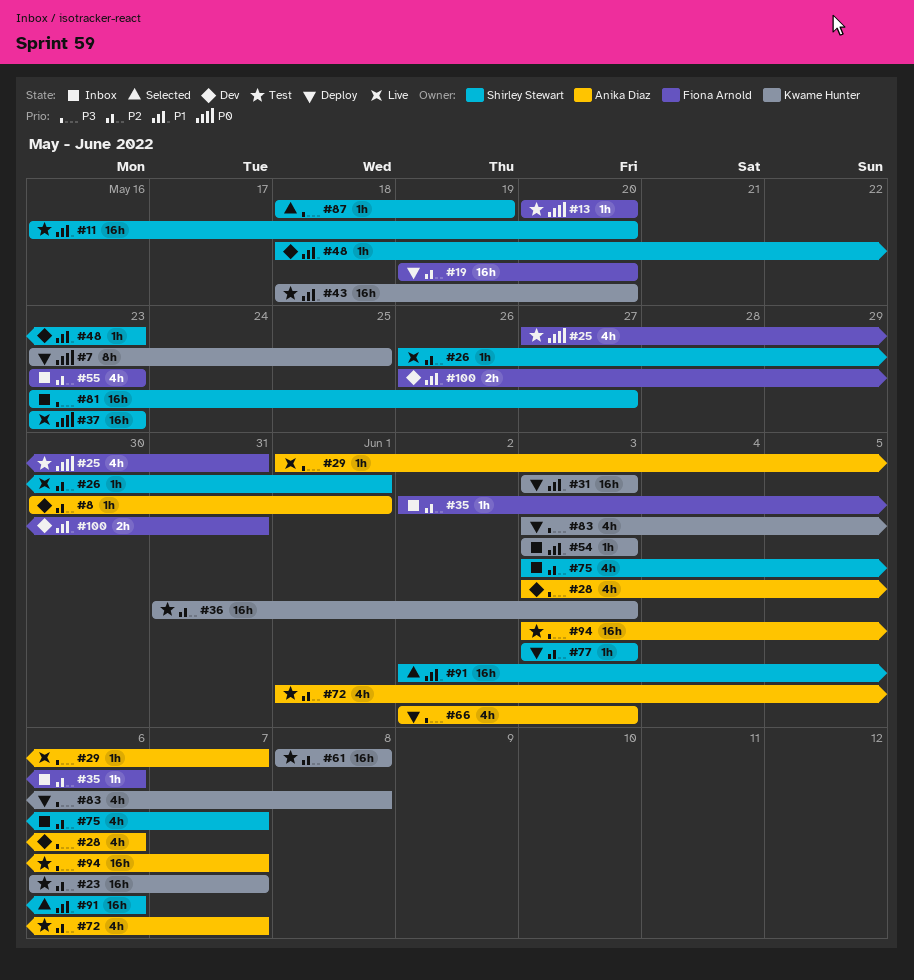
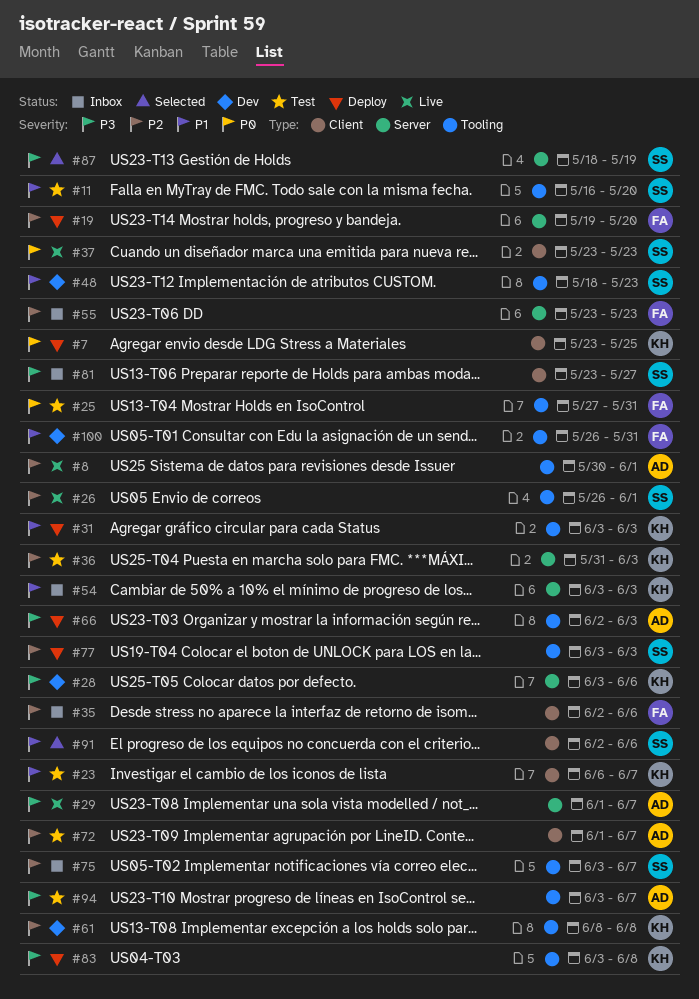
#8, status: Dev -> Live
#13: present -> none
#23, priority: P2 -> P1
#28, owner: Anika Diaz -> Kwame Hunter
#43: present -> none
#61, status: Test -> Dev

